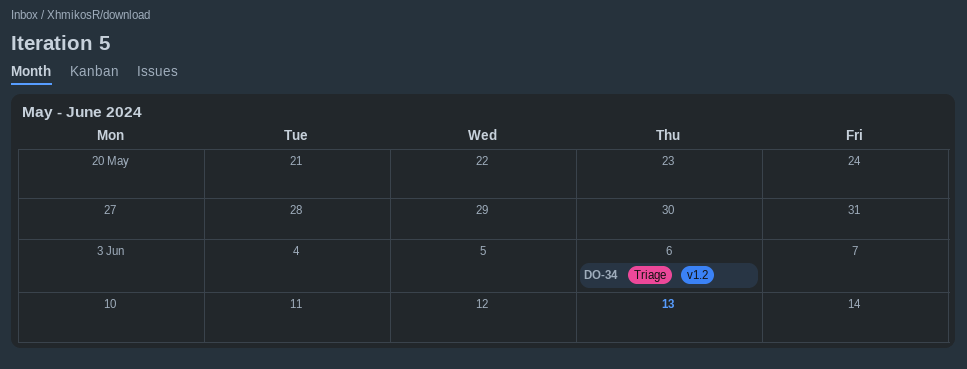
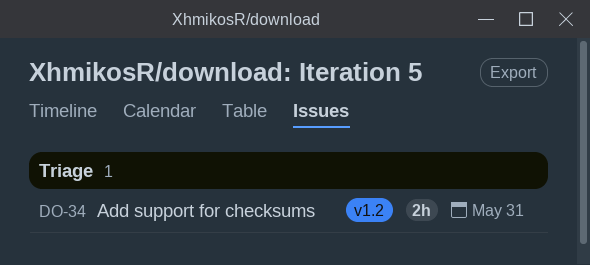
DO-34, due: Jun 6 -> May 31

